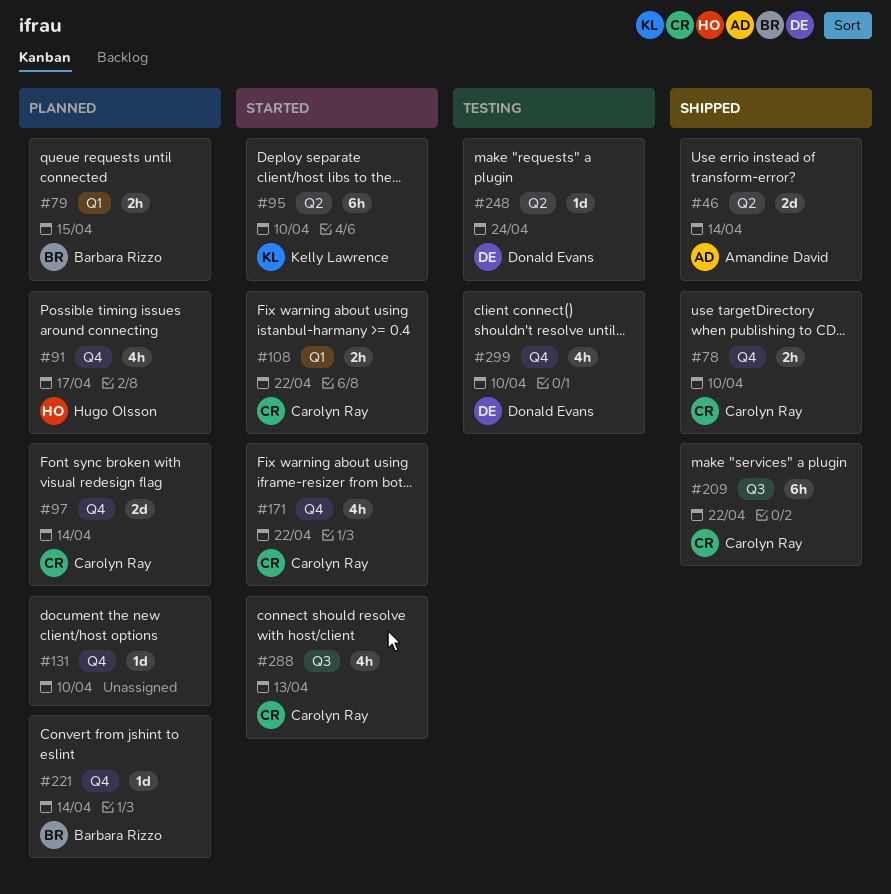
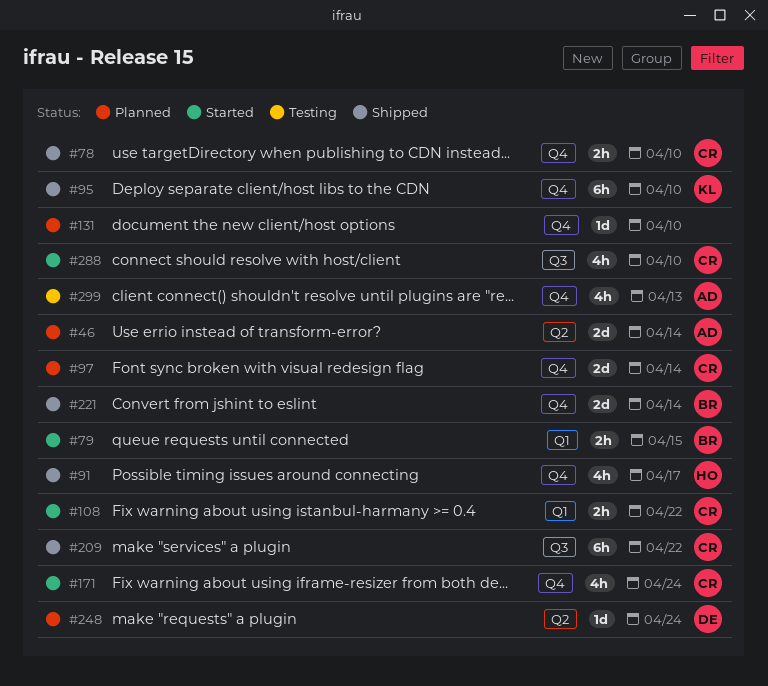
#46, status: Shipped -> Planned
#79, status: Planned -> Started
#91, status: Planned -> Shipped
#95, status: Started -> Shipped
#95, label: Q2 -> Q4
#171, due: Apr 22 -> Apr 24
#221, status: Planned -> Shipped
#221, estimate: 1d -> 2d
#248, status: Testing -> Planned
#288, due: Apr 13 -> Apr 10
#299, owner: Donald Evans -> Amandine David
#299, due: Apr 10 -> Apr 13

